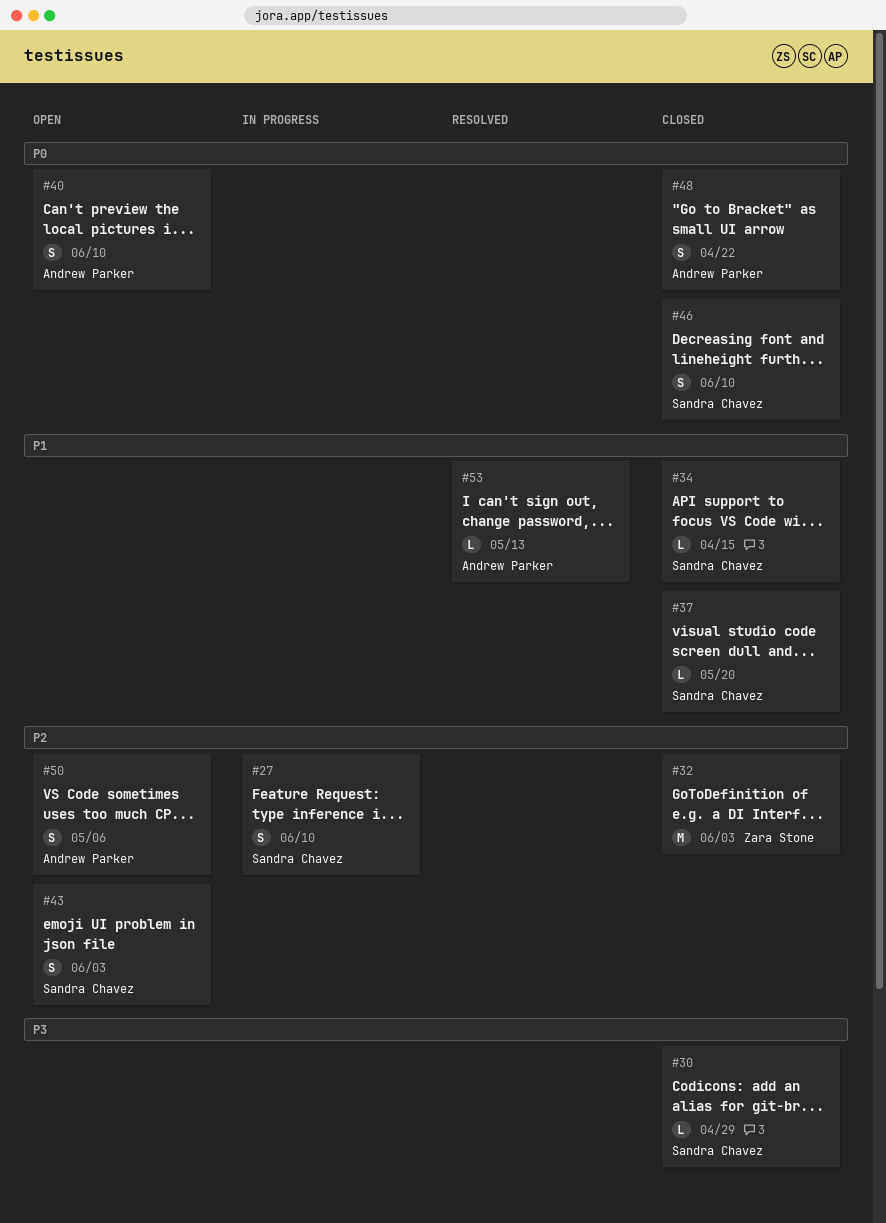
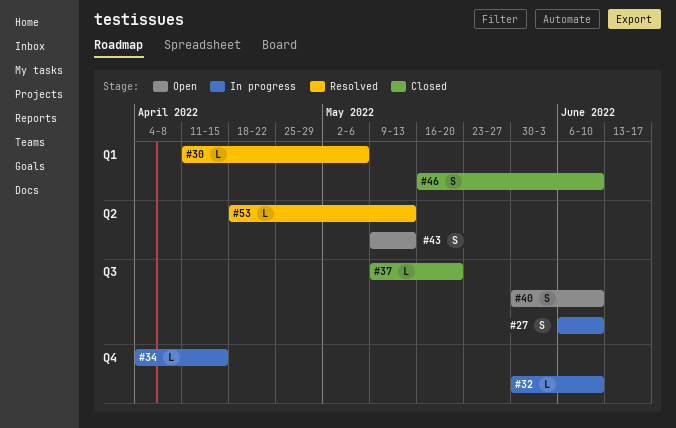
#30, status: Closed -> Resolved
#30, due: Apr 29 -> May 6
#32, status: Closed -> In progress
#32, estimate: M -> L
#32, due: Jun 3 -> Jun 10
#34, status: Closed -> In progress
#43, due: Jun 3 -> May 13
#48: present -> none
#50: present -> none

